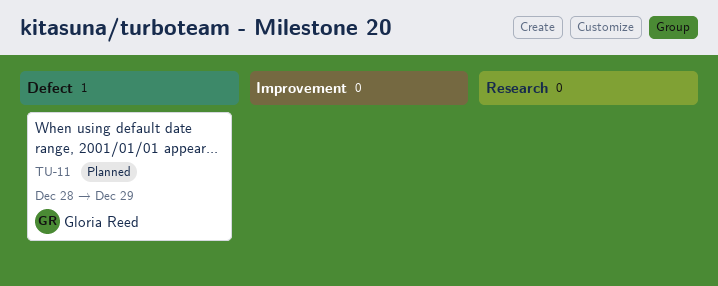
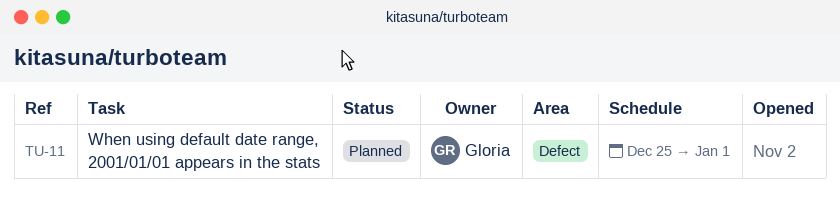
TU-11, start: Dec 28 -> Dec 25
TU-11, due: Dec 29 -> Jan 1

